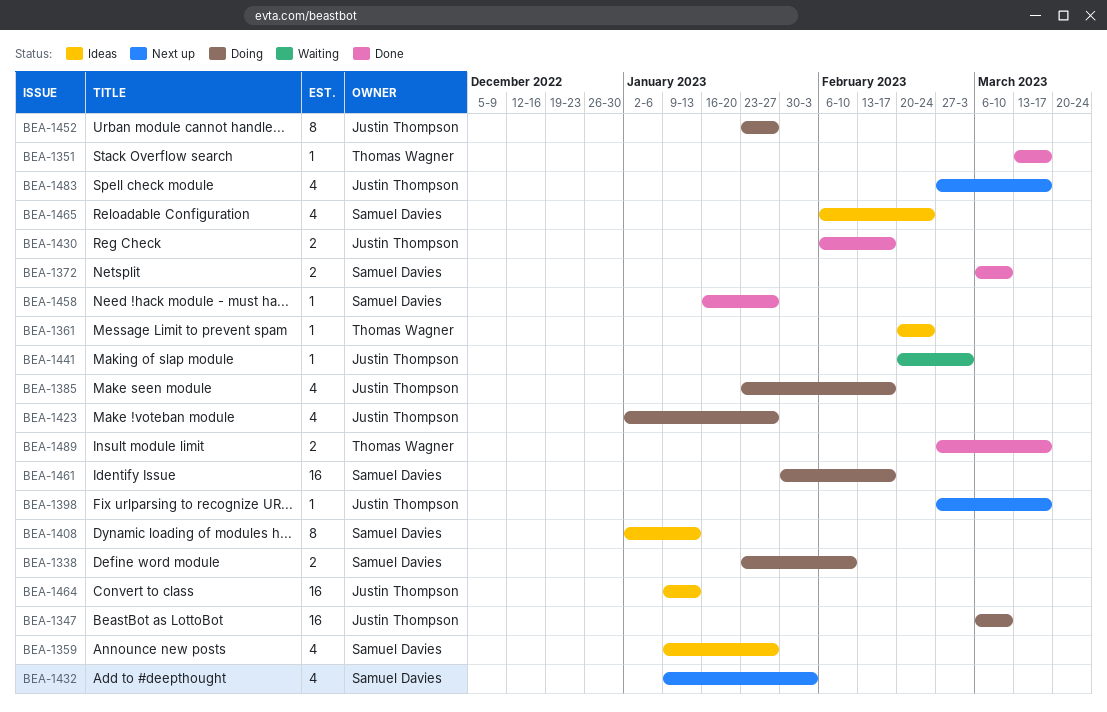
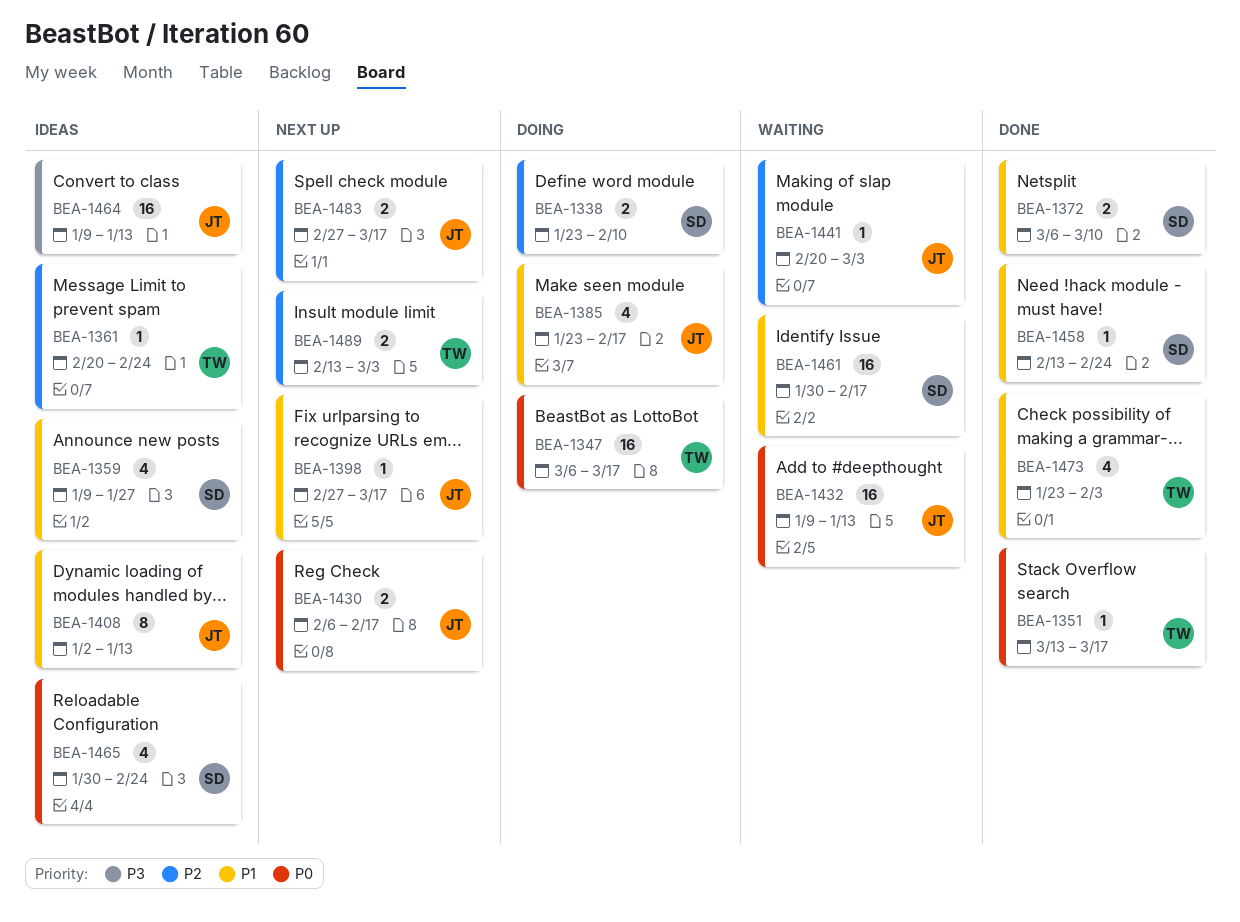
BEA-1347, owner: Justin Thompson -> Thomas Wagner
BEA-1347, due: Mar 10 -> Mar 17
BEA-1408, owner: Samuel Davies -> Justin Thompson
BEA-1423: present -> none
BEA-1430, status: Done -> Next up
BEA-1432, status: Next up -> Waiting
BEA-1432, owner: Samuel Davies -> Justin Thompson
BEA-1432, estimate: 4 -> 16
BEA-1432, due: Feb 3 -> Jan 13
BEA-1452: present -> none
BEA-1458, start: Jan 16 -> Feb 13
BEA-1458, due: Jan 27 -> Feb 24
BEA-1461, status: Doing -> Waiting
BEA-1465, start: Feb 6 -> Jan 30
BEA-1473: none -> present
BEA-1483, estimate: 4 -> 2
BEA-1489, status: Done -> Next up
BEA-1489, start: Feb 27 -> Feb 13
BEA-1489, due: Mar 17 -> Mar 3

